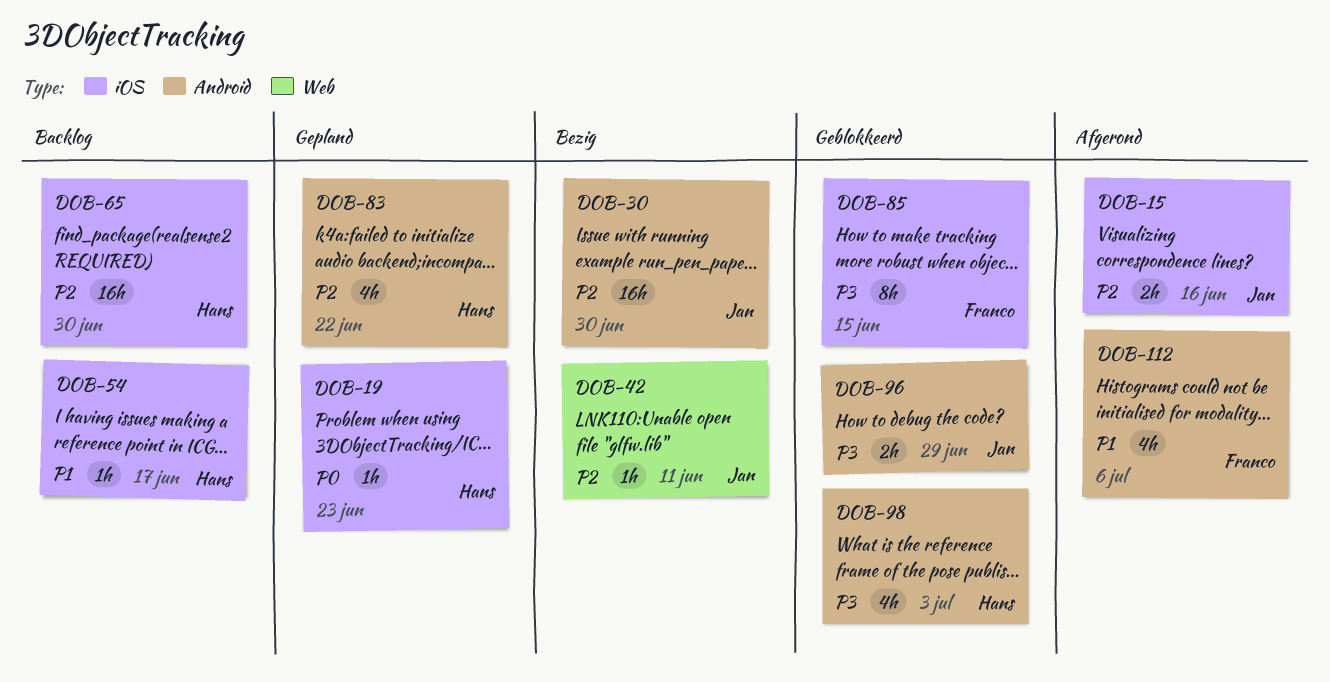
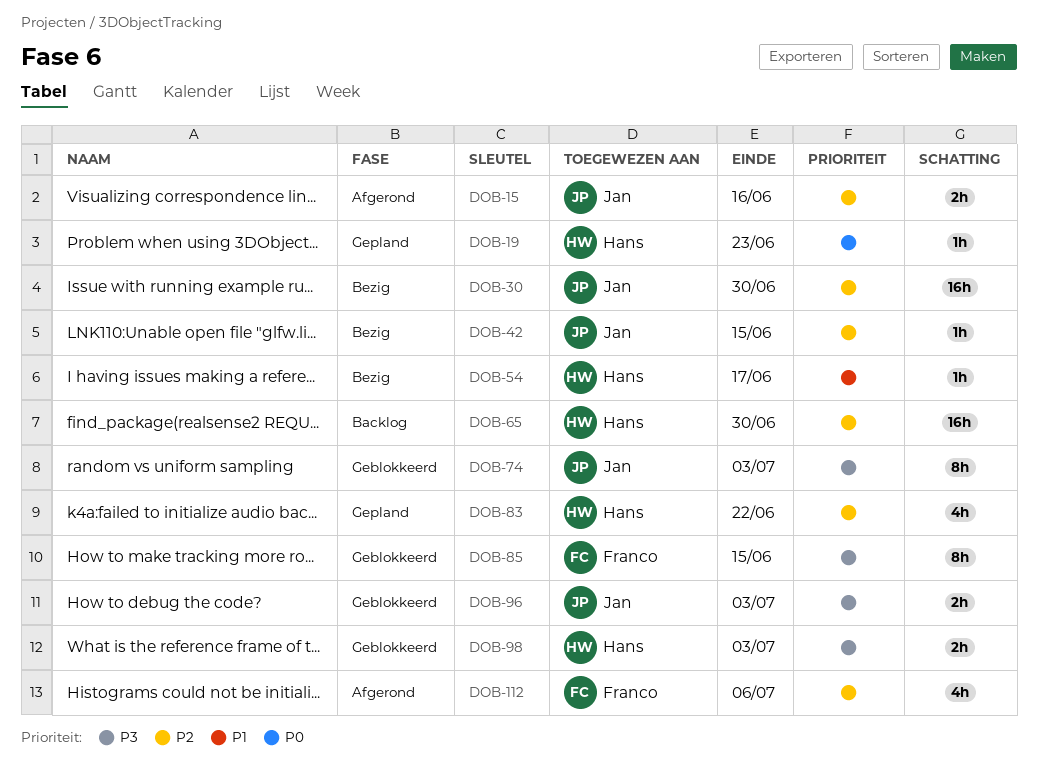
DOB-42, due: Jun 11 -> Jun 15
DOB-54, status: Backlog -> Bezig
DOB-74: none -> present
DOB-96, due: Jun 29 -> Jul 3
DOB-98, estimate: 4h -> 2h
DOB-112, priority: P1 -> P2

